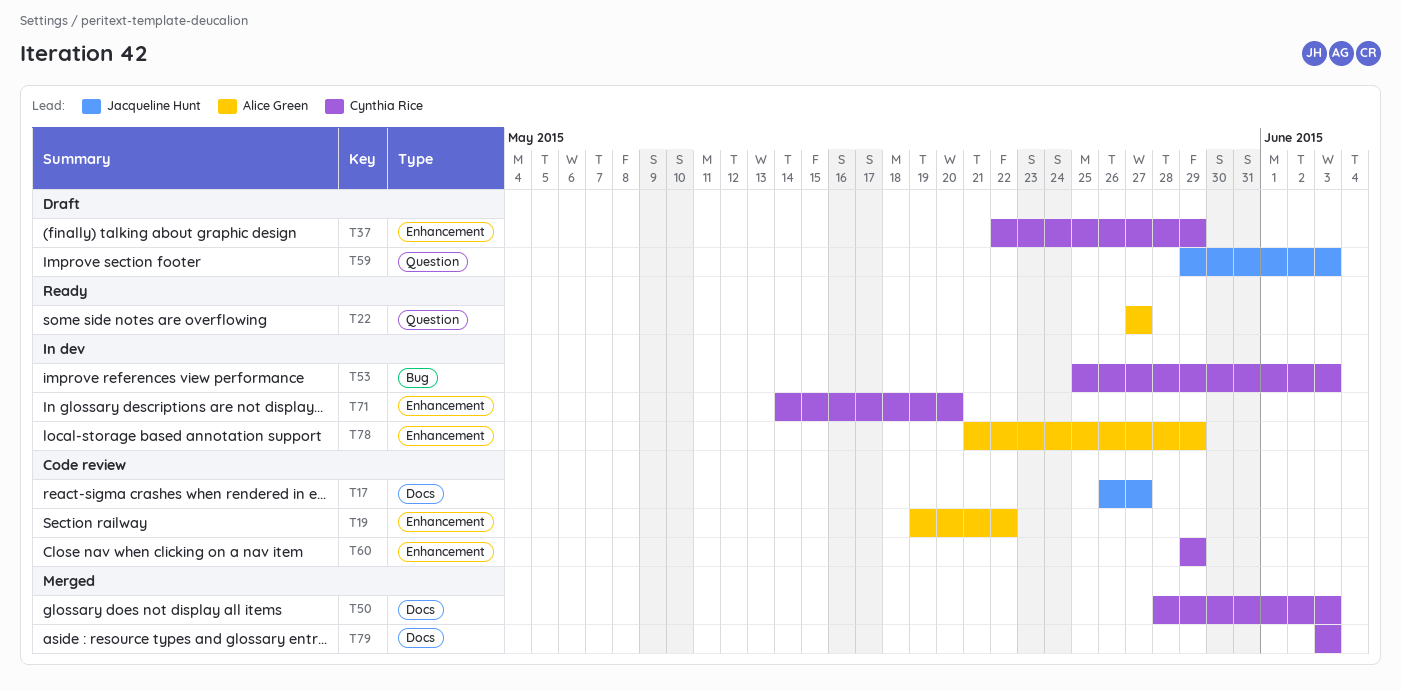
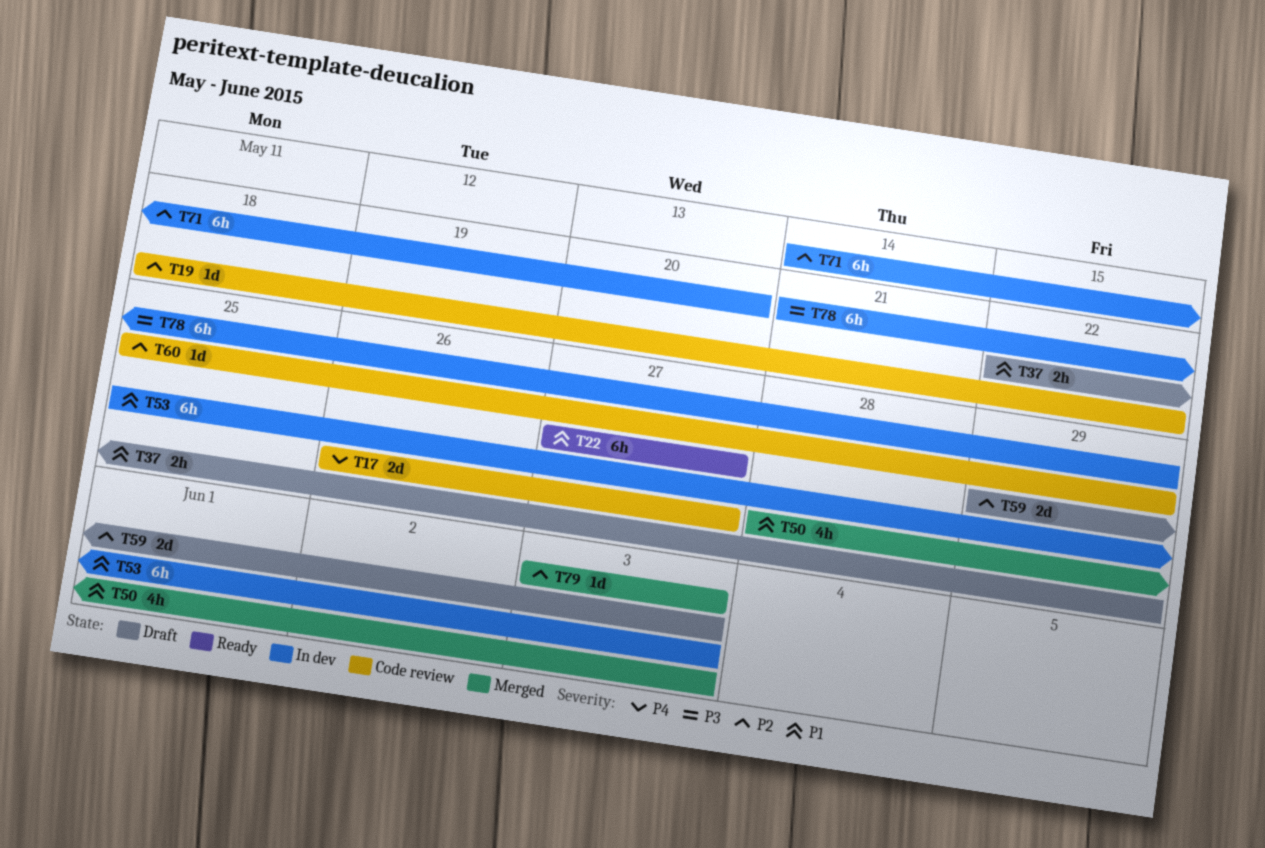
T19, start: May 19 -> May 18
T60, start: May 29 -> May 25

